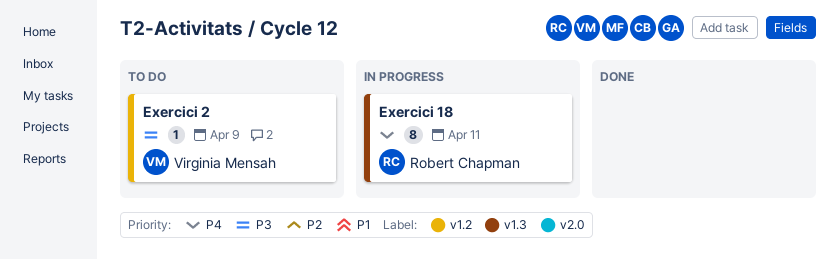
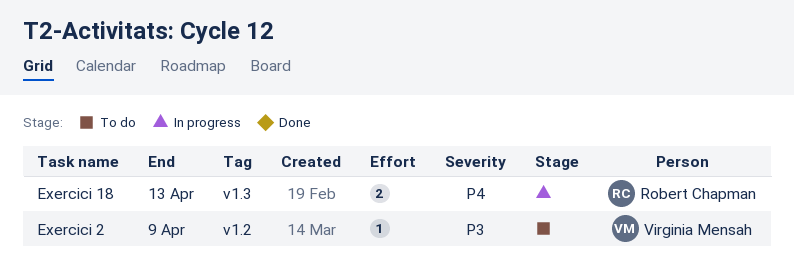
Exercici 18, estimate: 8 -> 2
Exercici 18, due: Apr 11 -> Apr 13

